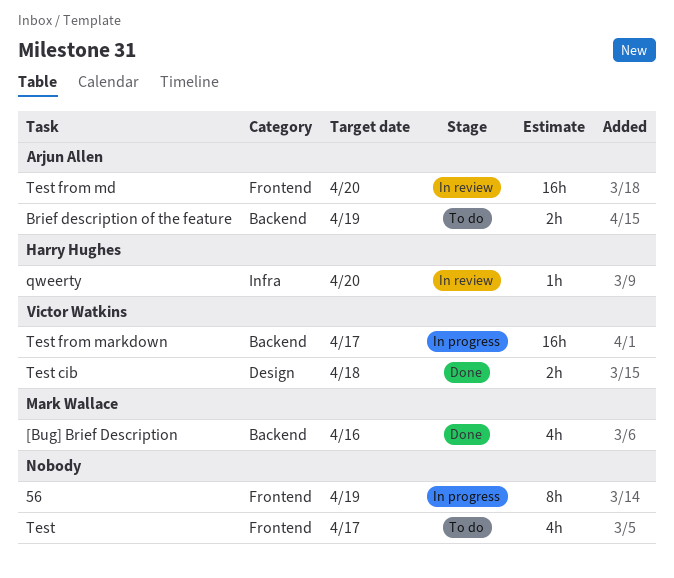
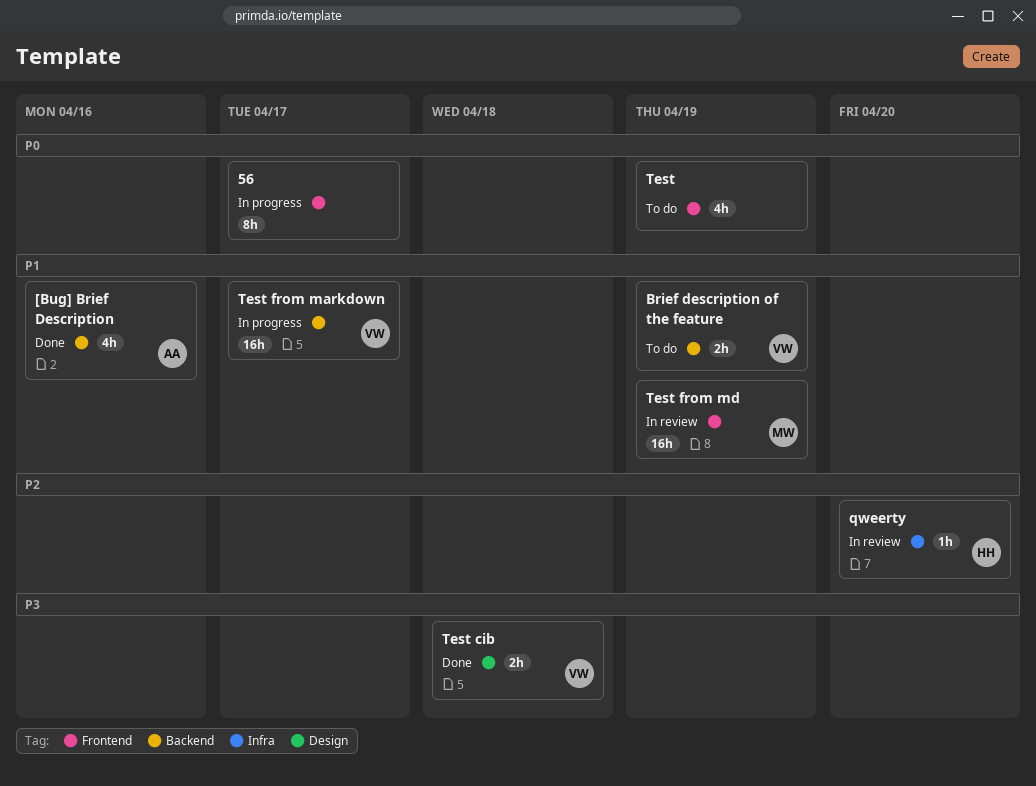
56, due: Apr 19 -> Apr 17
[Bug] Brief Description, owner: Mark Wallace -> Arjun Allen
Brief description of the feature, owner: Arjun Allen -> Victor Watkins
Test, due: Apr 17 -> Apr 19
Test from md, owner: Arjun Allen -> Mark Wallace
Test from md, due: Apr 20 -> Apr 19

